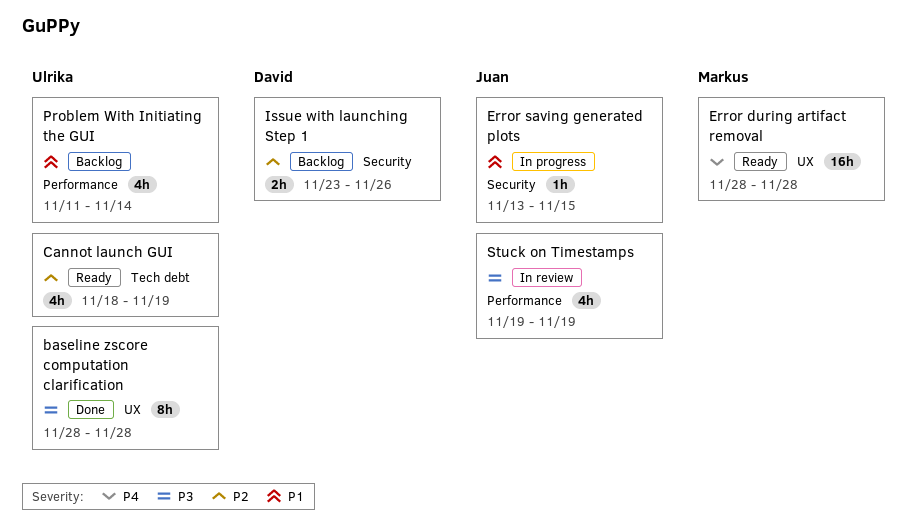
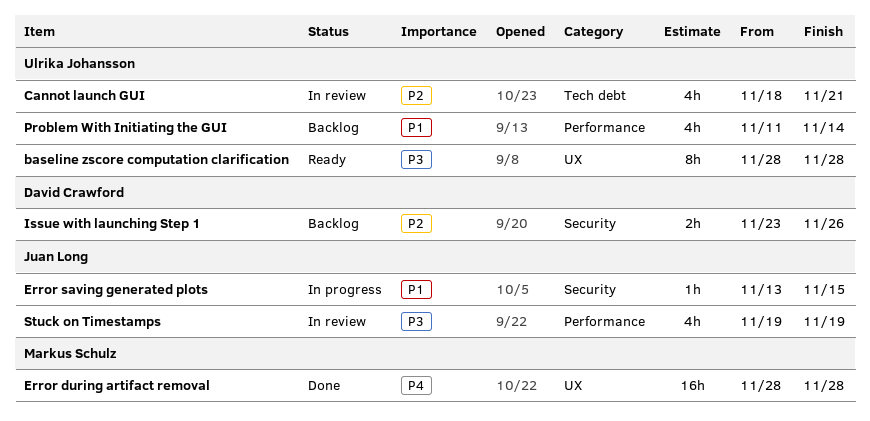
baseline zscore computation clarification, status: Done -> Ready
Cannot launch GUI, status: Ready -> In review
Cannot launch GUI, due: Nov 19 -> Nov 21
Error during artifact removal, status: Ready -> Done

